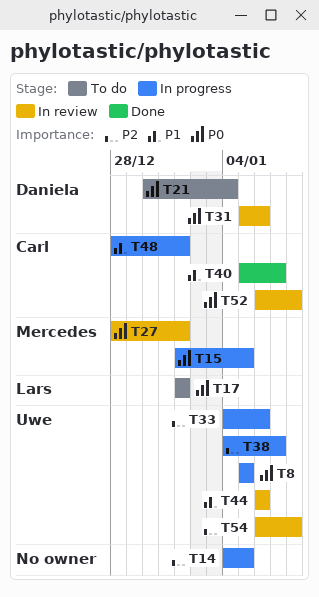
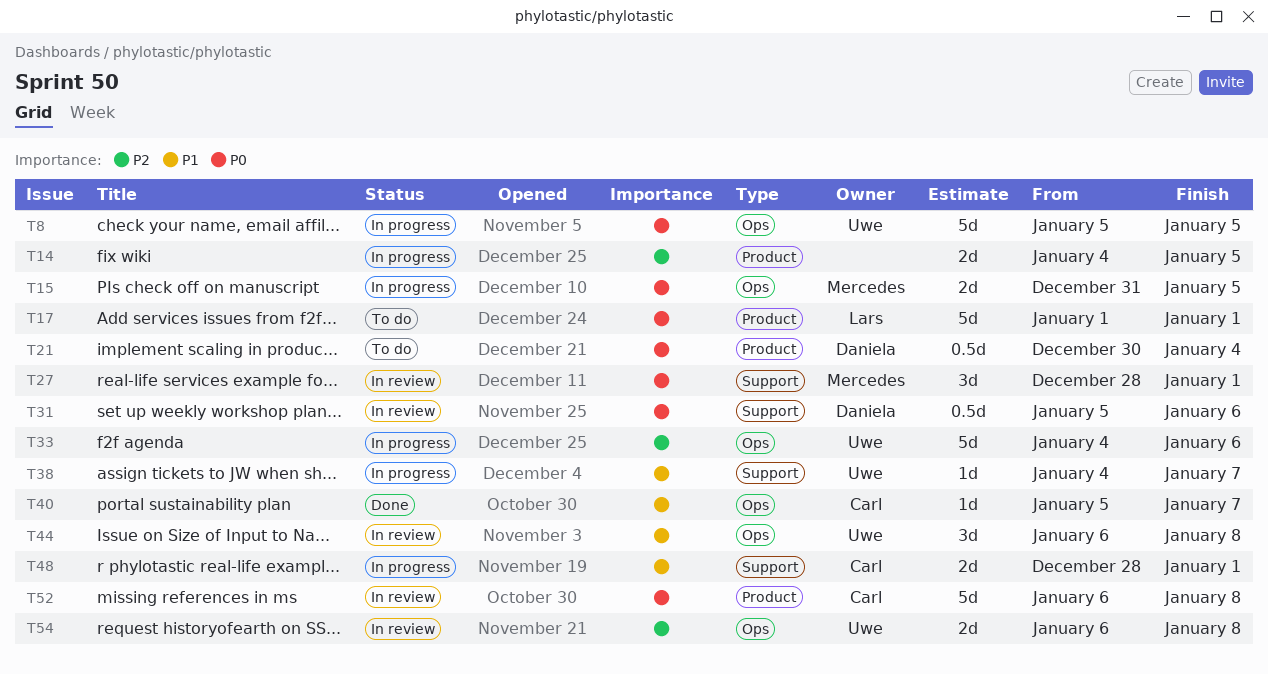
T15, start: Jan 1 -> Dec 31
T38, priority: P2 -> P1
T44, due: Jan 6 -> Jan 8

